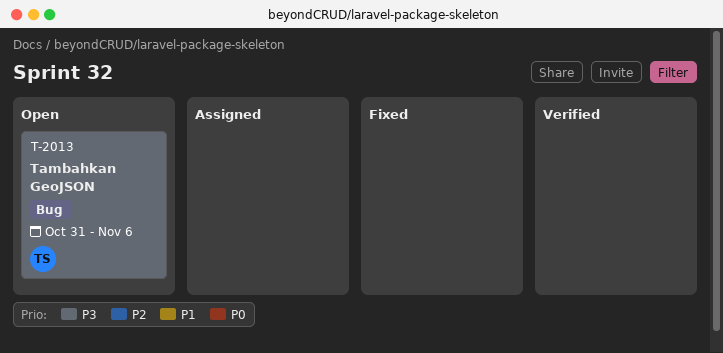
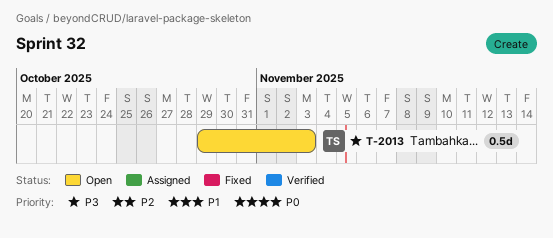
T-2013, start: Oct 31 -> Oct 29
T-2013, due: Nov 6 -> Nov 3

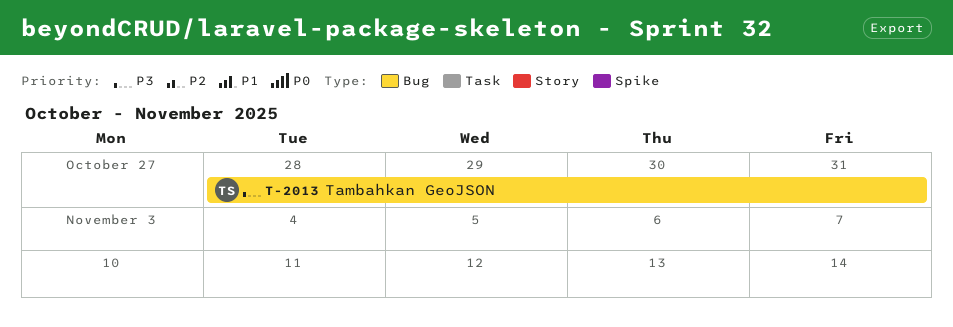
T-2013, start: Oct 29 -> Oct 28
T-2013, due: Nov 3 -> Oct 31

